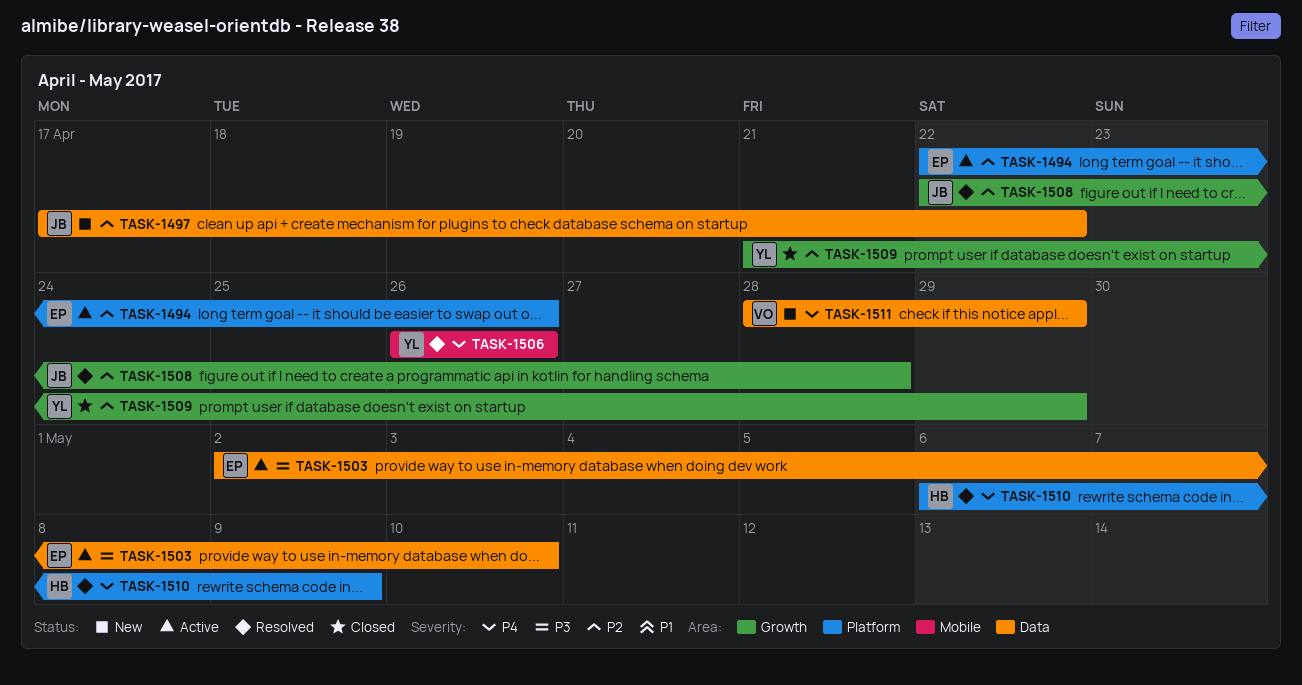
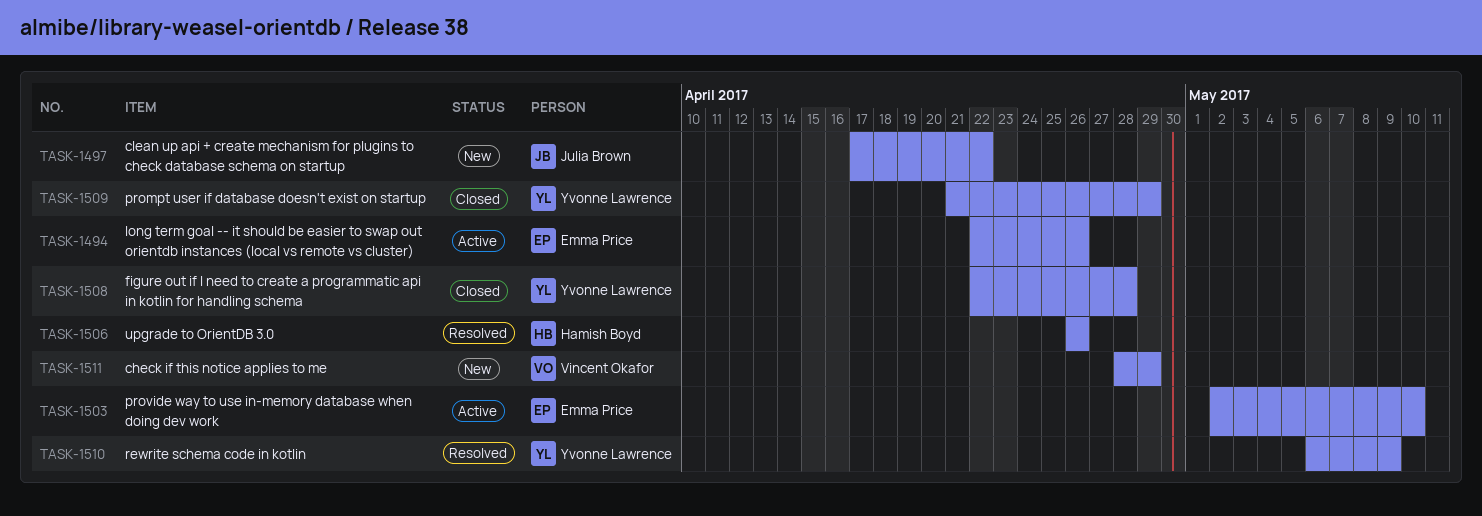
TASK-1506, owner: Yvonne Lawrence -> Hamish Boyd
TASK-1508, status: Resolved -> Closed
TASK-1508, owner: Julia Brown -> Yvonne Lawrence
TASK-1510, owner: Hamish Boyd -> Yvonne Lawrence

